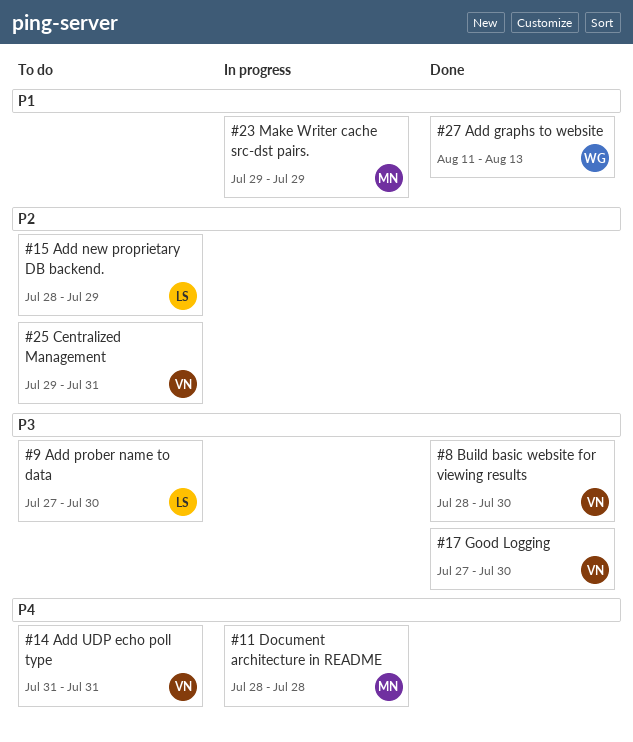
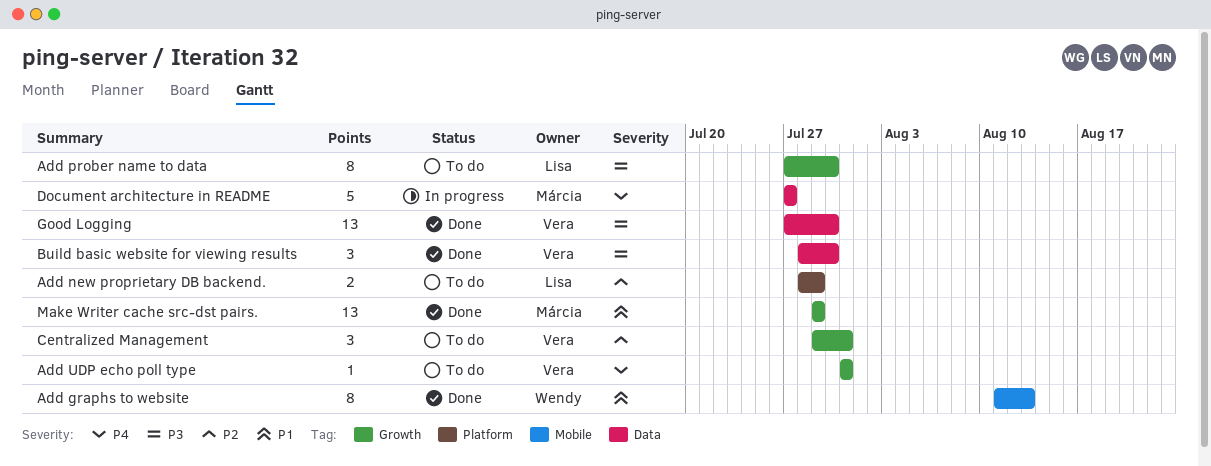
Document architecture in README, start: Jul 28 -> Jul 27
Document architecture in README, due: Jul 28 -> Jul 27
Make Writer cache src-dst pairs., status: In progress -> Done

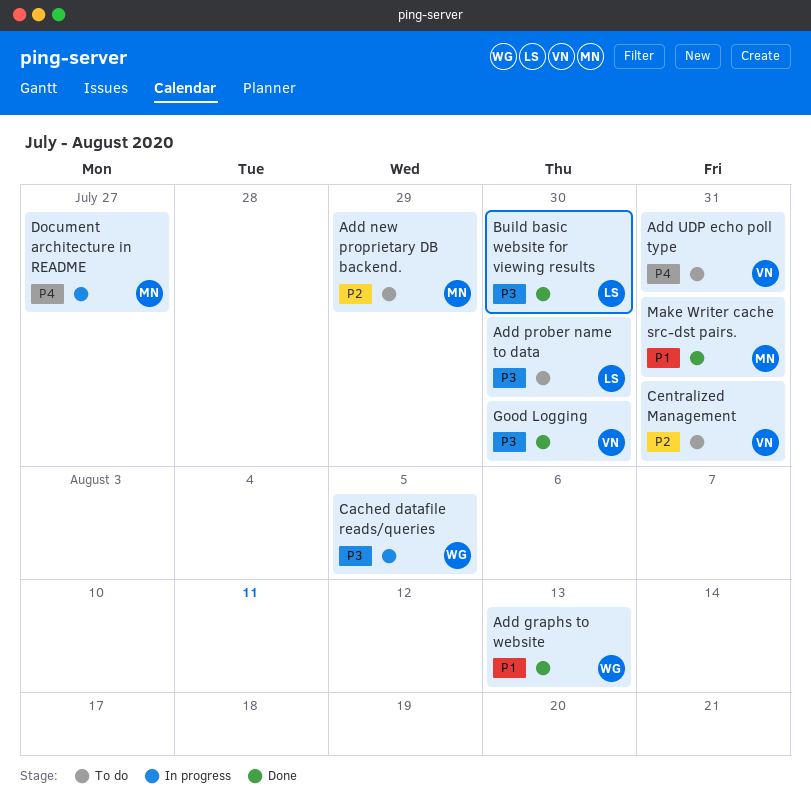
Add new proprietary DB backend., owner: Lisa -> Márcia
Build basic website for viewing results, owner: Vera -> Lisa
Cached datafile reads/queries: none -> present
Make Writer cache src-dst pairs., due: Jul 29 -> Jul 31

